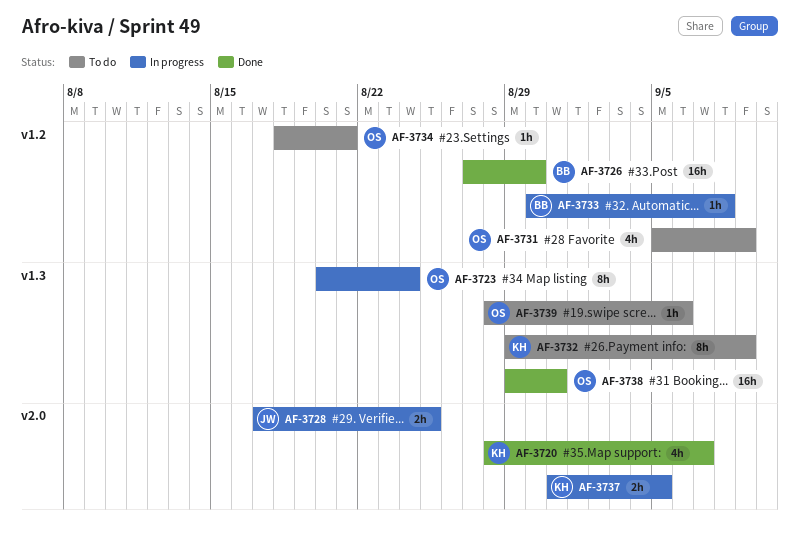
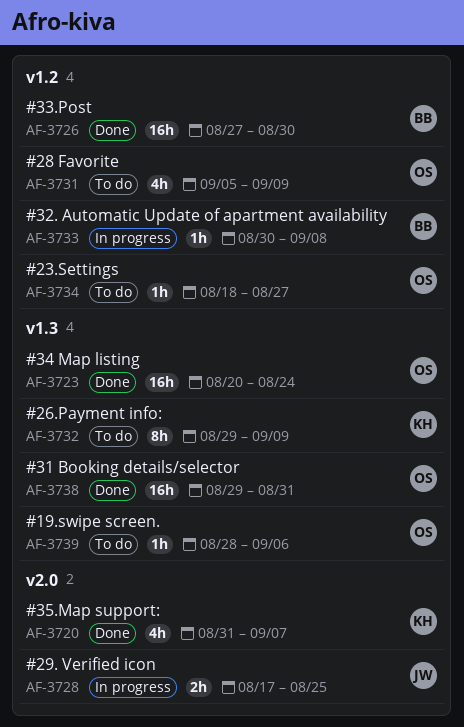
AF-3720, start: Aug 28 -> Aug 31
AF-3723, status: In progress -> Done
AF-3723, estimate: 8h -> 16h
AF-3734, due: Aug 21 -> Aug 27
AF-3737: present -> none

